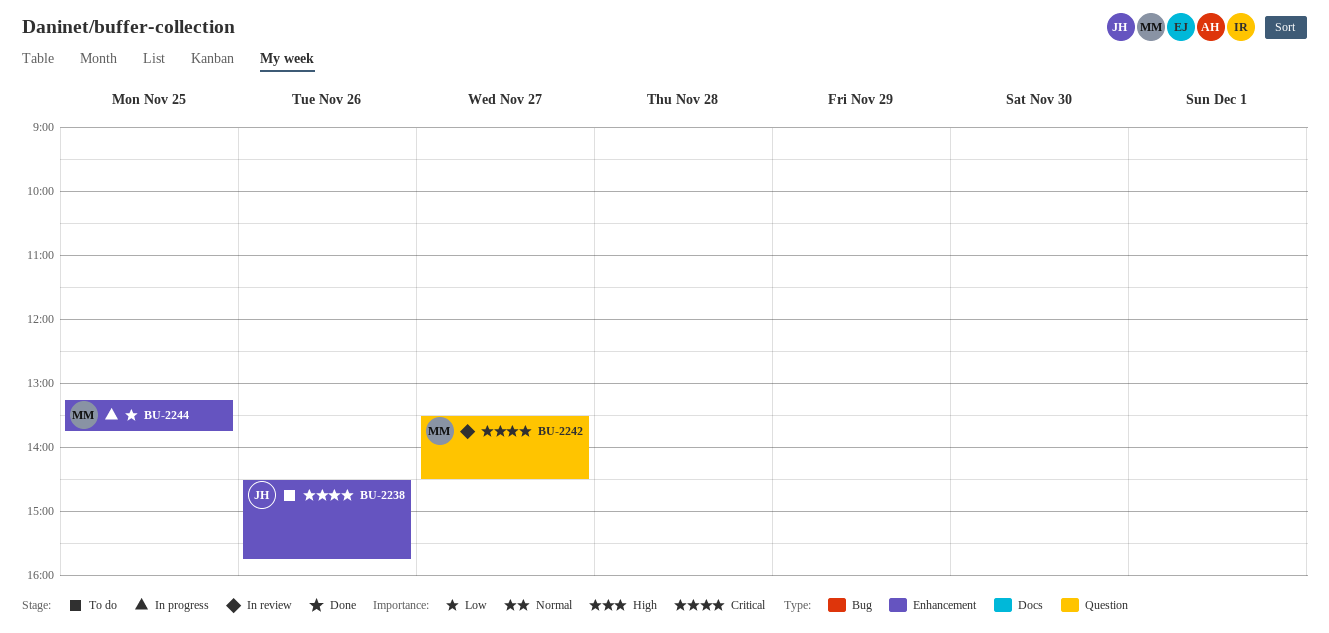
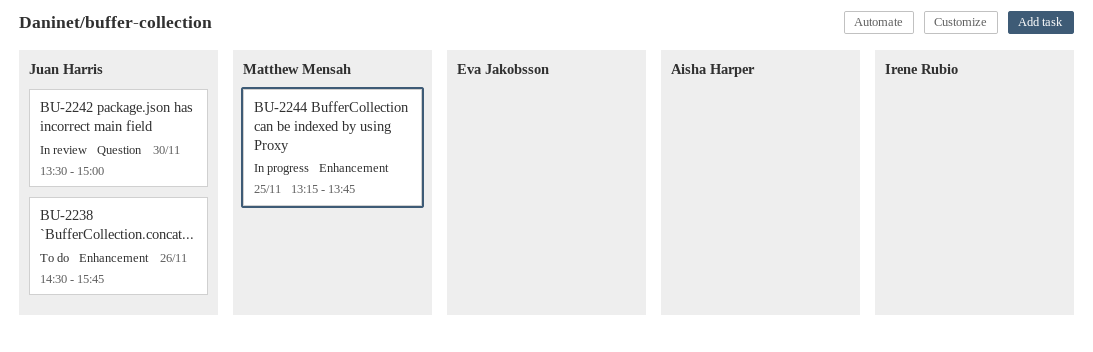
BU-2242, owner: Matthew Mensah -> Juan Harris
BU-2242, day: Nov 27 -> Nov 30
BU-2242, ends: 14:30 -> 15:00

